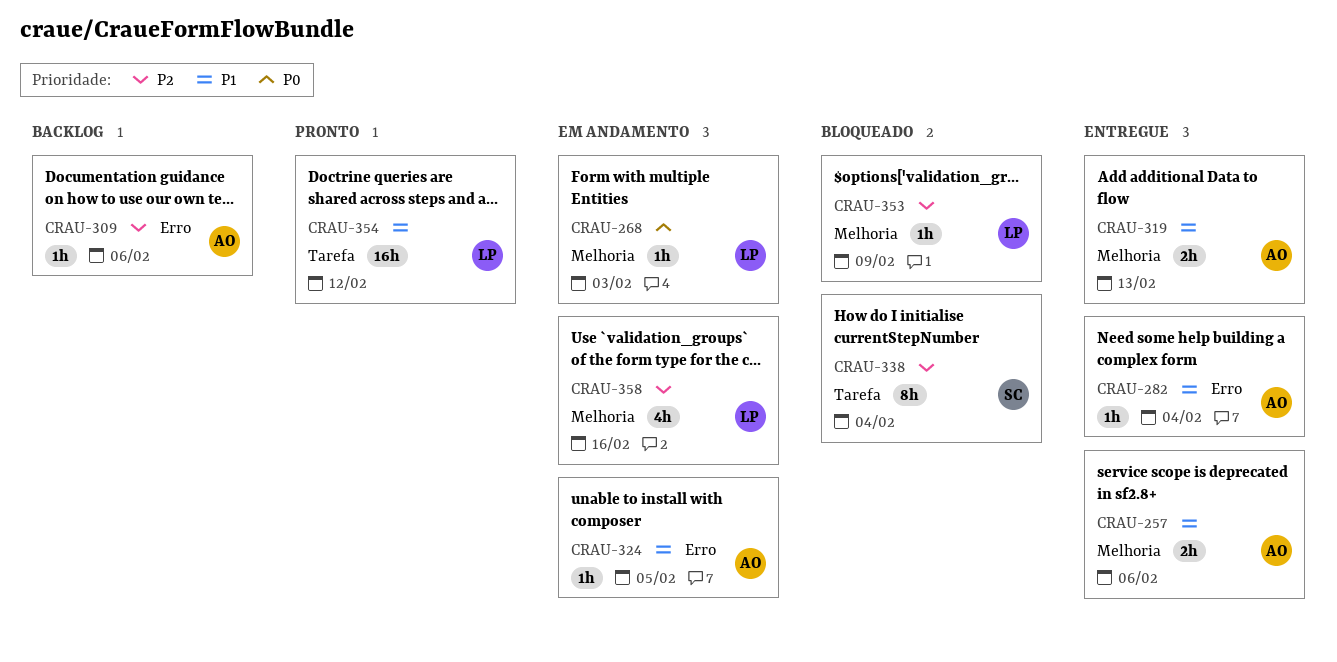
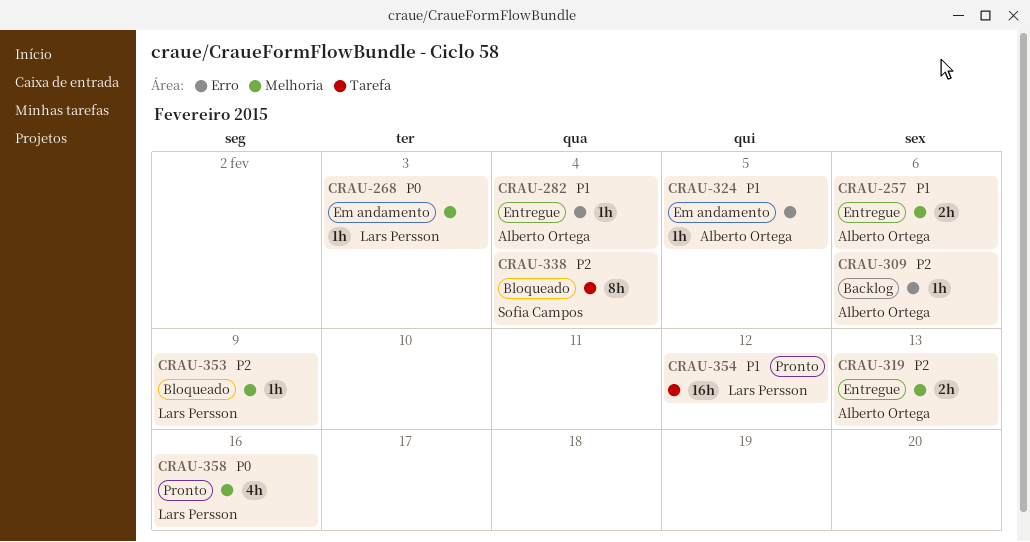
CRAU-319, priority: P1 -> P2
CRAU-358, status: Em andamento -> Pronto
CRAU-358, priority: P2 -> P0

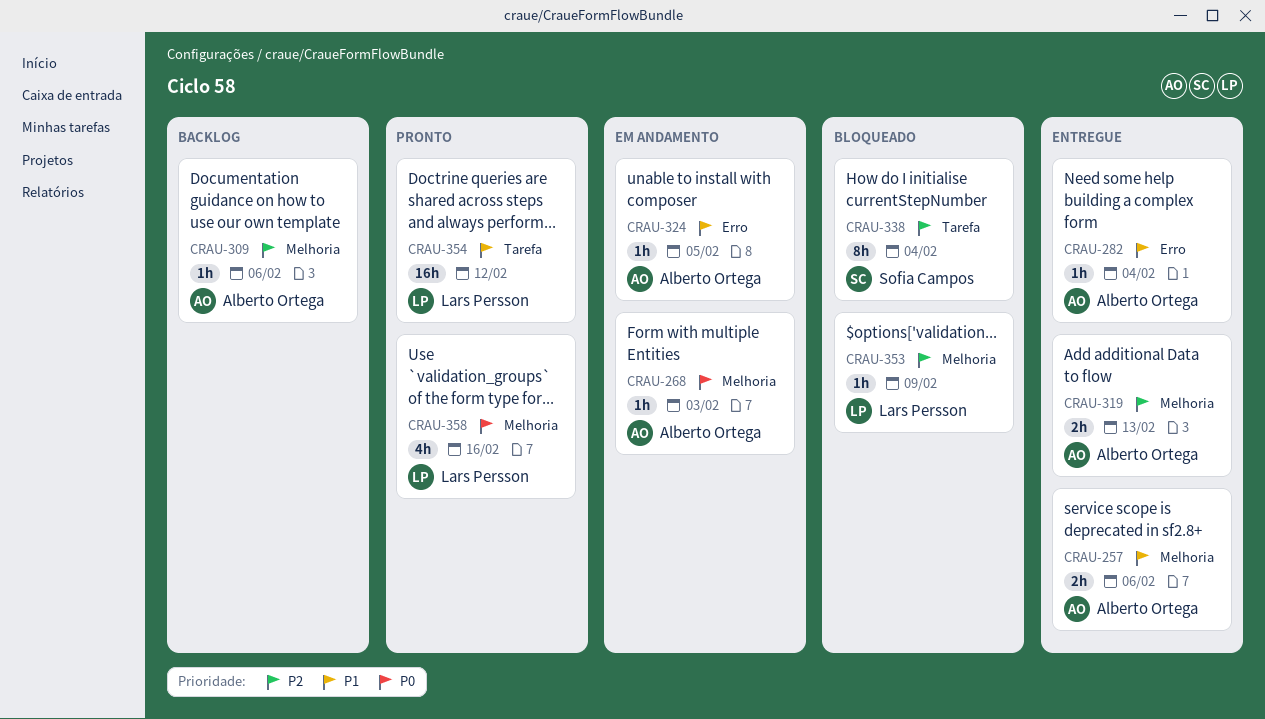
CRAU-268, owner: Lars Persson -> Alberto Ortega
CRAU-309, label: Erro -> Melhoria

